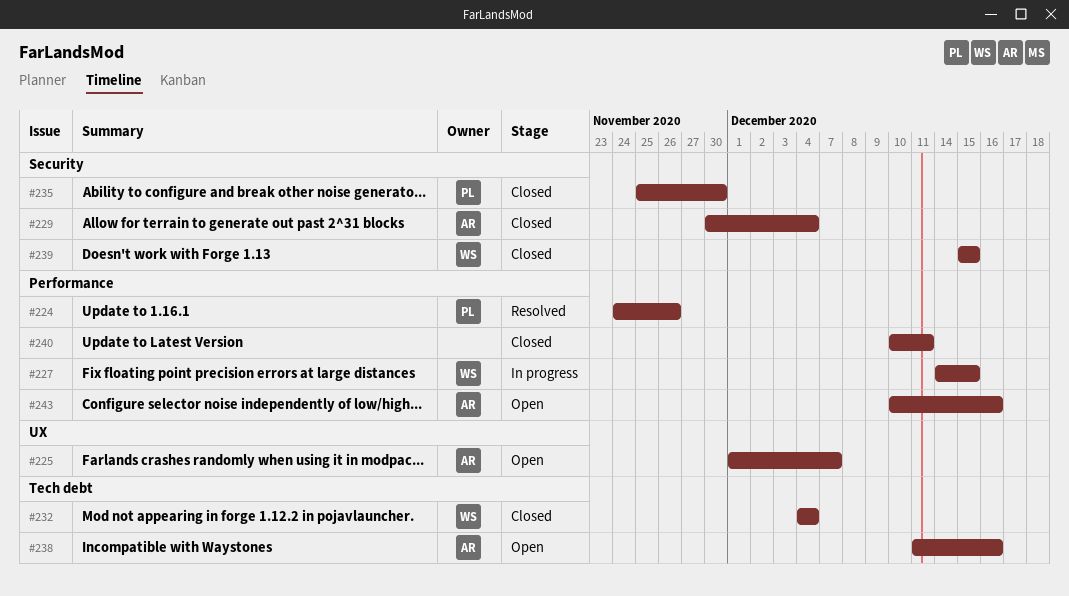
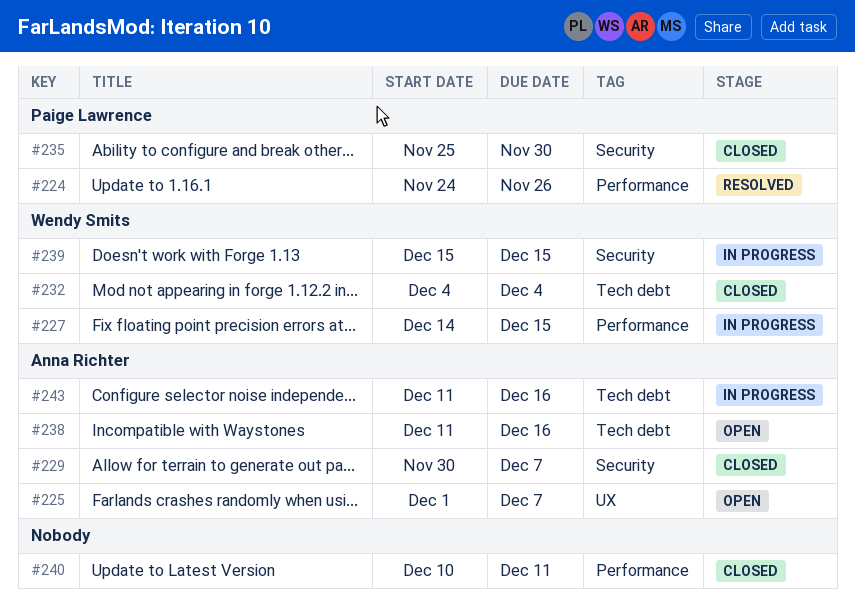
#229, due: Dec 4 -> Dec 7
#239, status: Closed -> In progress
#243, status: Open -> In progress
#243, label: Performance -> Tech debt
#243, start: Dec 10 -> Dec 11

